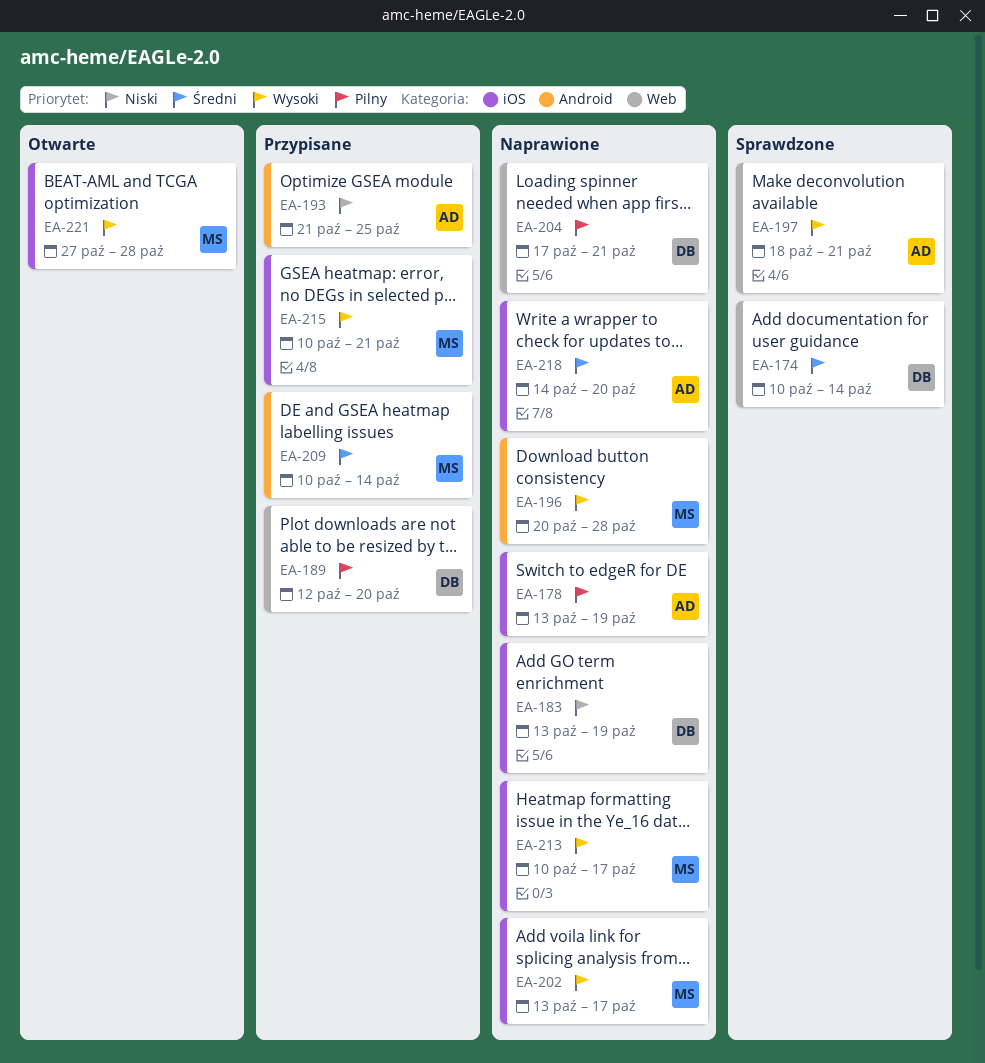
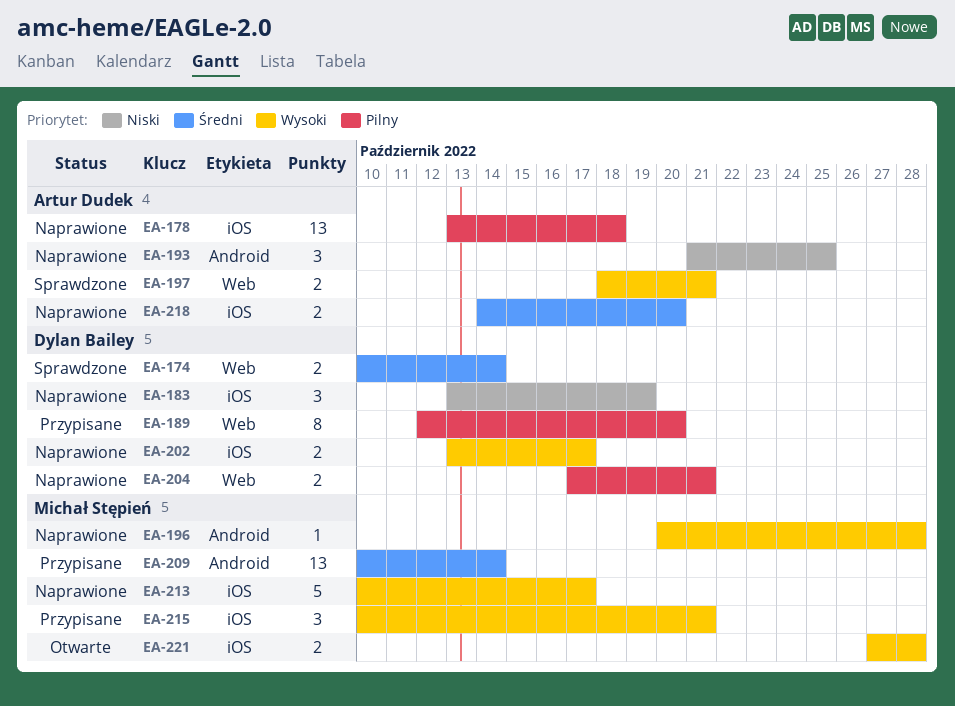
EA-178, due: Oct 19 -> Oct 18
EA-193, status: Przypisane -> Naprawione
EA-202, owner: Michał Stępień -> Dylan Bailey

